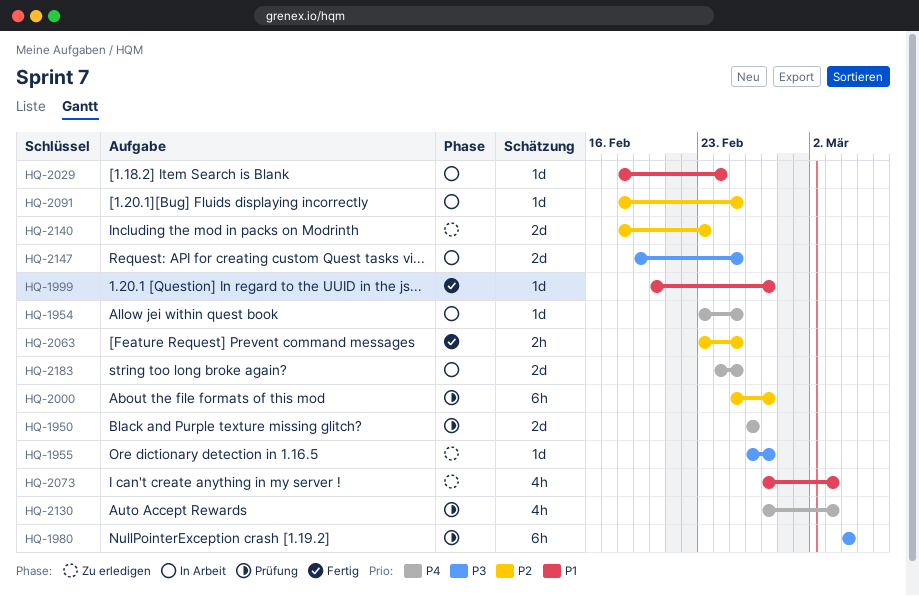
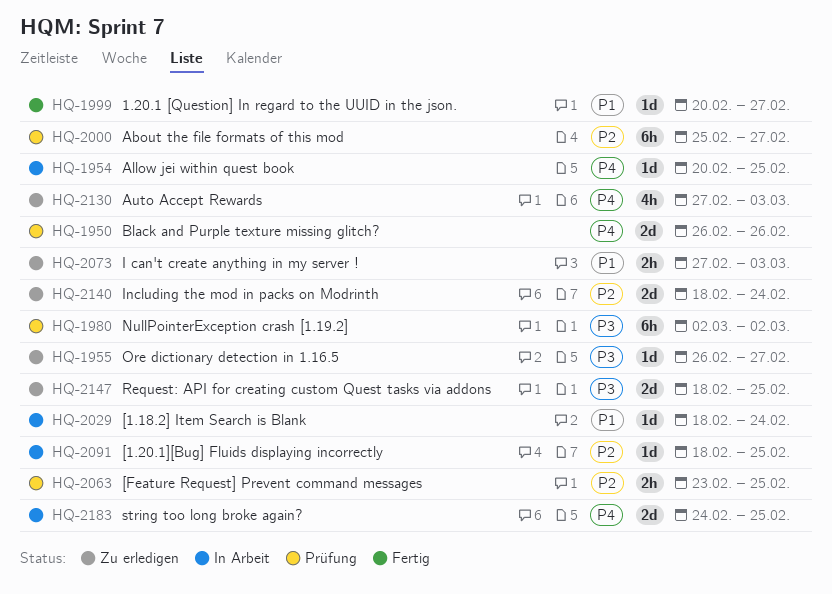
HQ-1954, start: Feb 23 -> Feb 20
HQ-1980, start: Mar 4 -> Mar 2
HQ-1980, due: Mar 4 -> Mar 2
HQ-2063, status: Fertig -> Prüfung
HQ-2073, estimate: 4h -> 2h
HQ-2130, status: Prüfung -> Zu erledigen
HQ-2140, due: Feb 23 -> Feb 24
HQ-2147, status: In Arbeit -> Zu erledigen
HQ-2147, start: Feb 19 -> Feb 18

